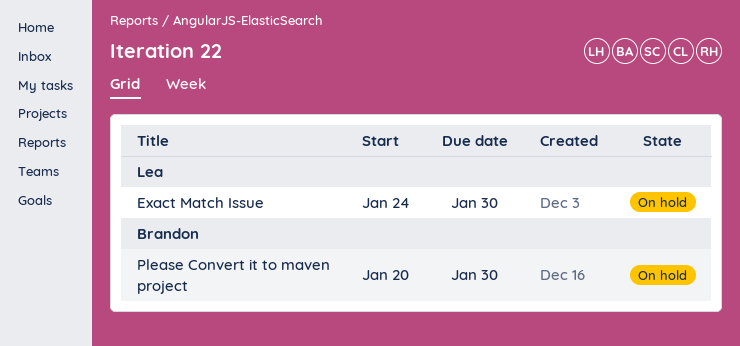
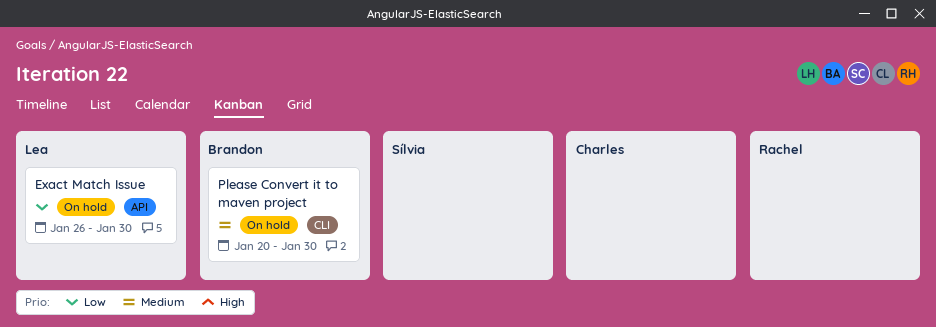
Exact Match Issue, start: Jan 24 -> Jan 26

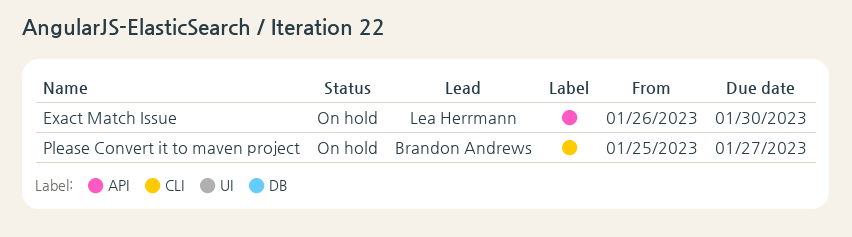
Please Convert it to maven project, start: Jan 20 -> Jan 25
Please Convert it to maven project, due: Jan 30 -> Jan 27

